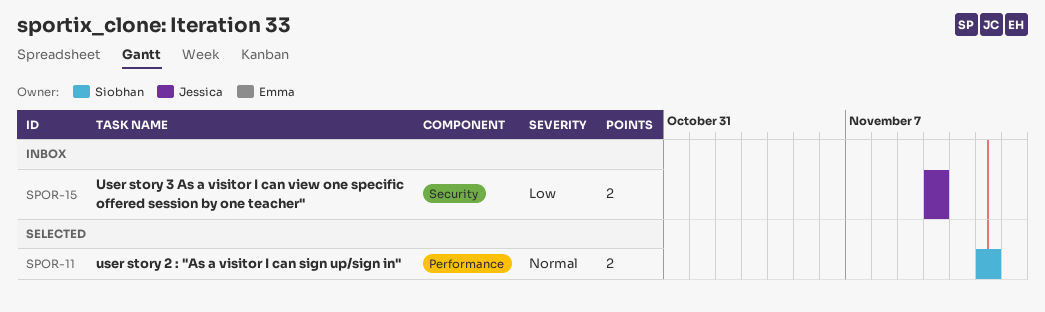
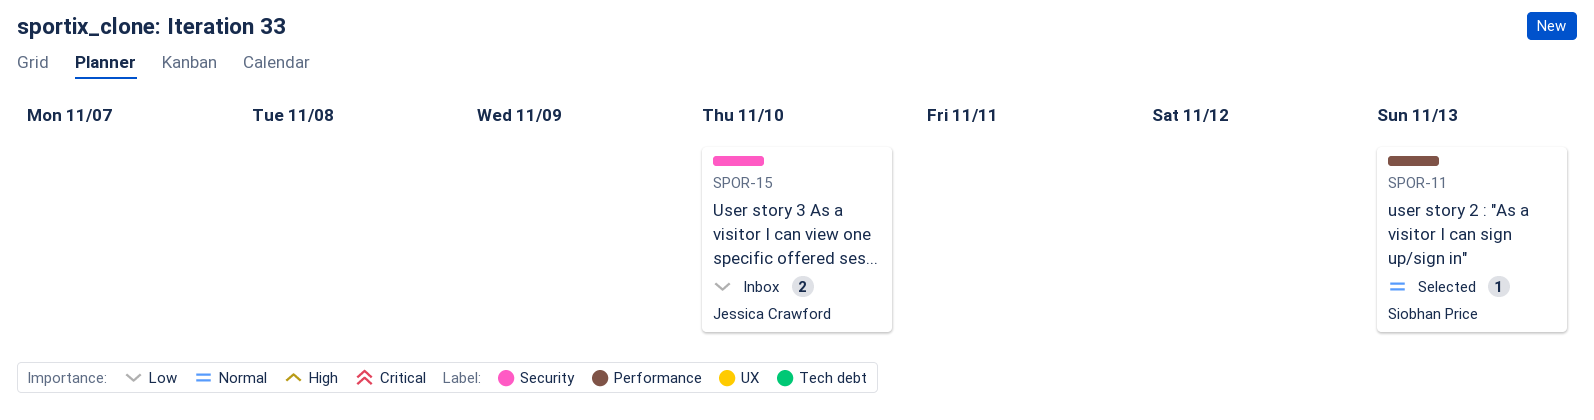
SPOR-11, estimate: 2 -> 1
SPOR-11, due: Nov 12 -> Nov 13

